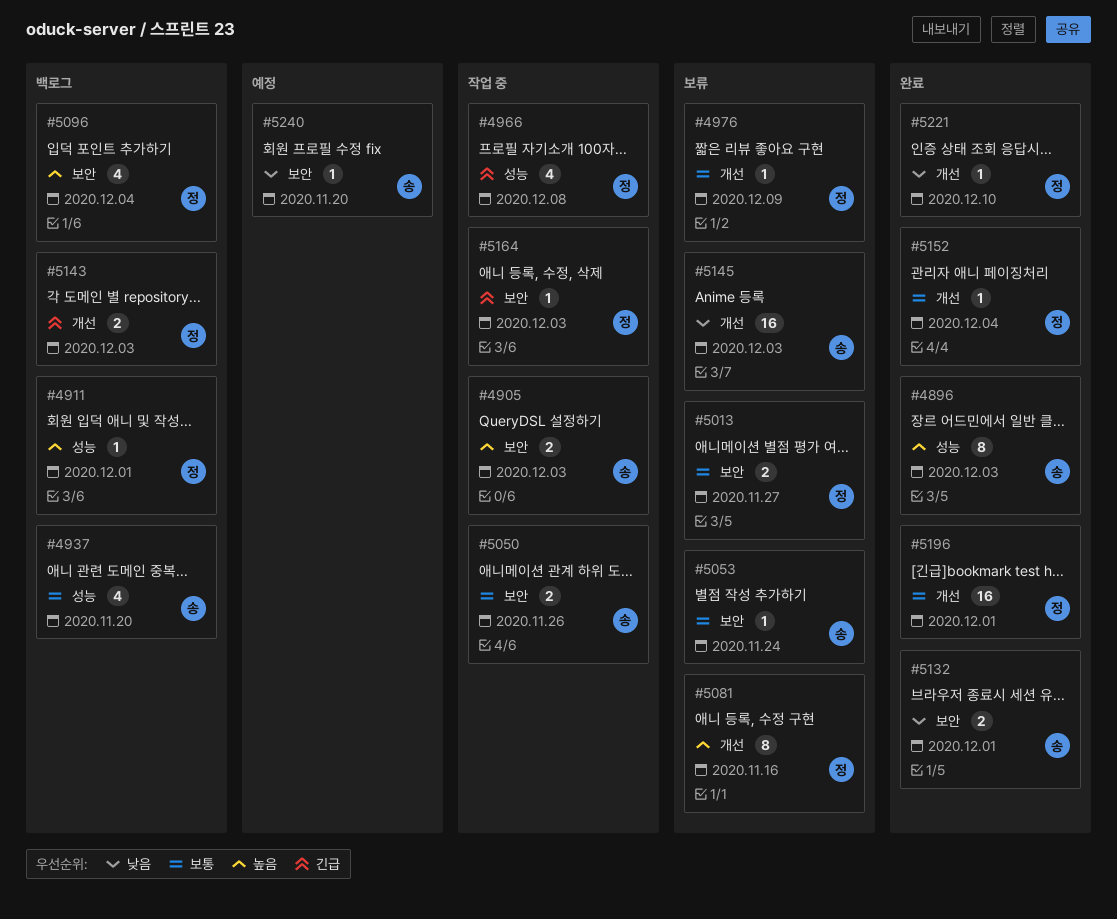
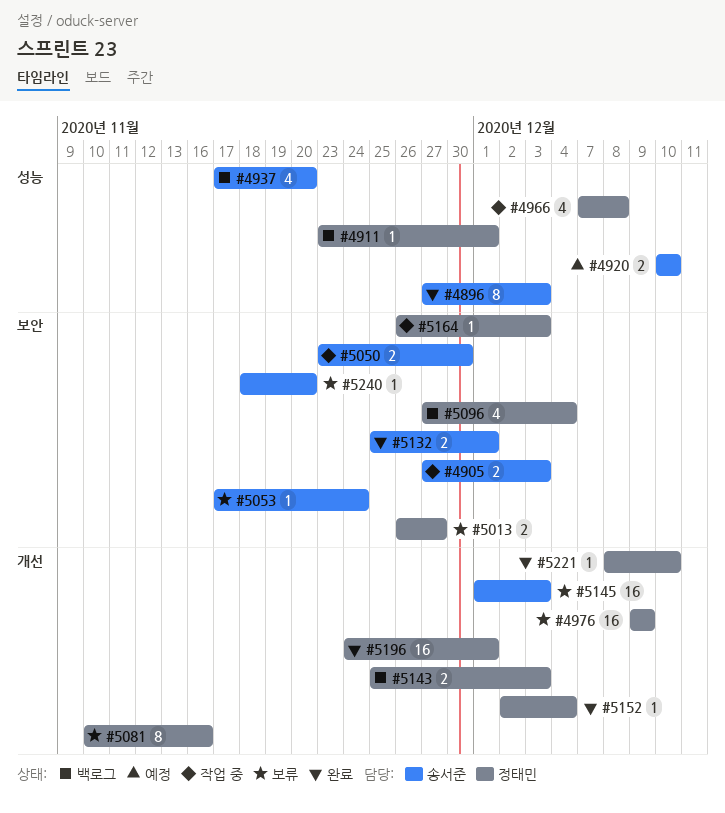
#4920: none -> present
#4976, estimate: 1 -> 16
#5050, due: Nov 26 -> Nov 30
#5240, status: 예정 -> 보류

